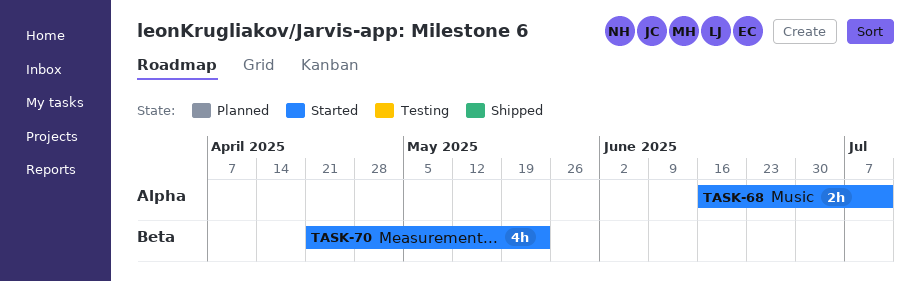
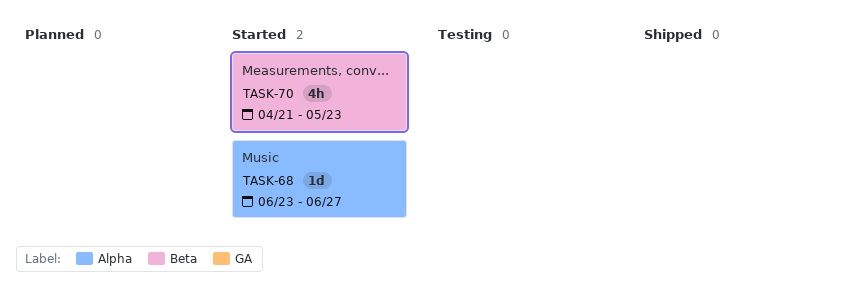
TASK-68, estimate: 2h -> 1d
TASK-68, start: Jun 16 -> Jun 23
TASK-68, due: Jul 11 -> Jun 27

